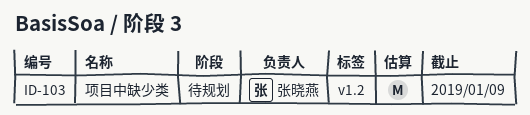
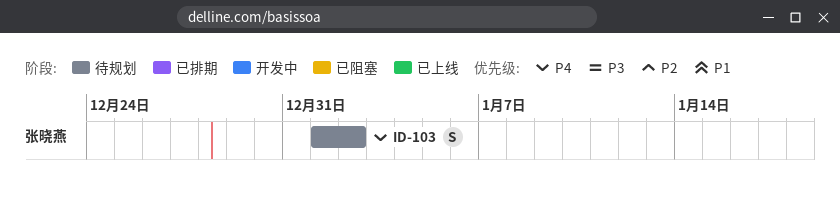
ID-103, estimate: M -> S
ID-103, due: Jan 9 -> Jan 2

